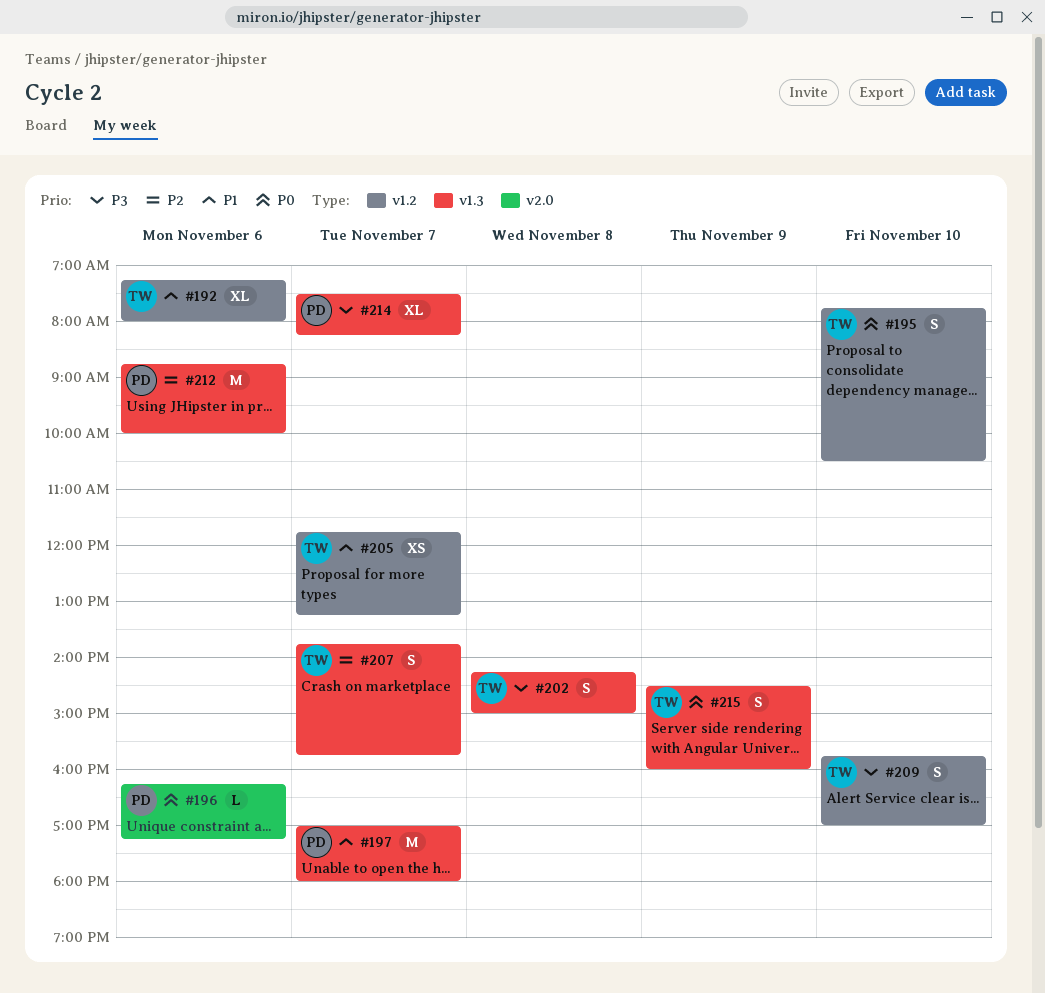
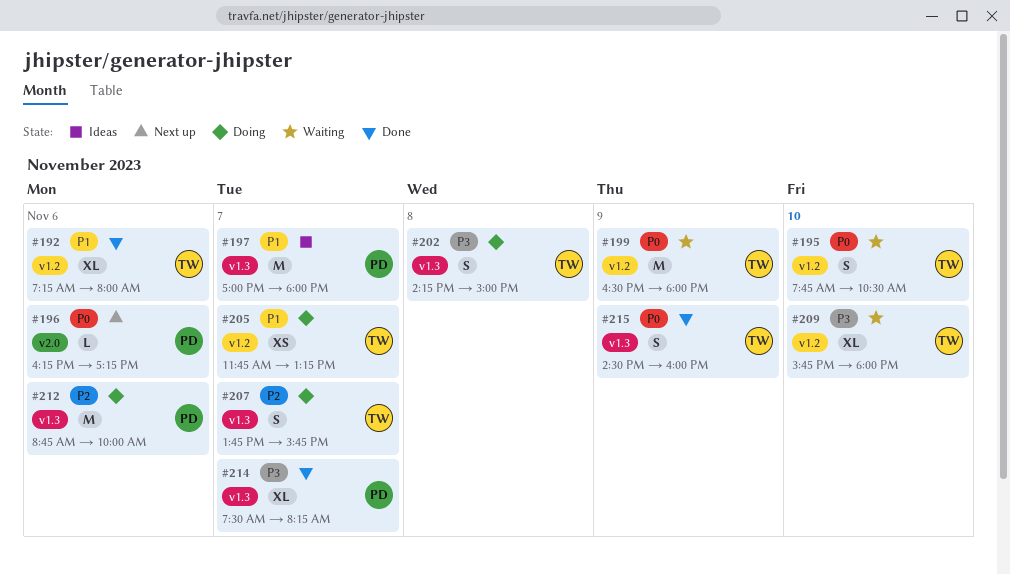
#199: none -> present
#209, estimate: S -> XL
#209, ends: 17:00 -> 18:00

